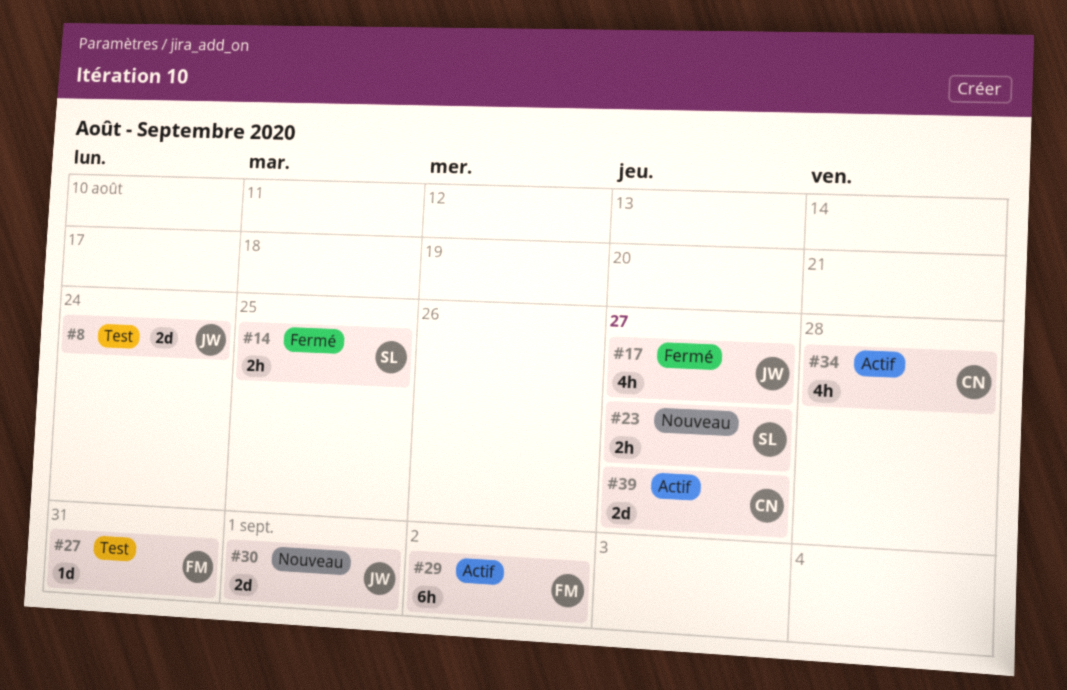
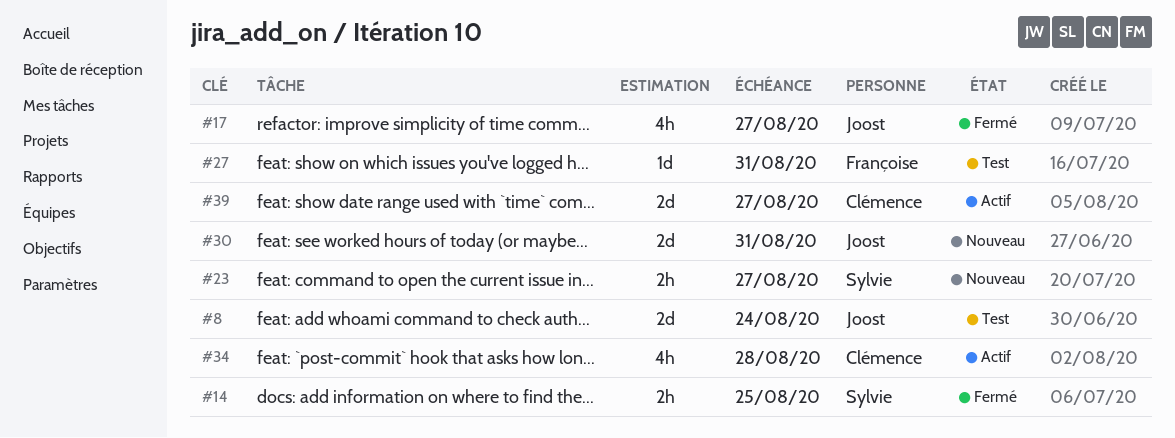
#29: present -> none
#30, due: Sep 1 -> Aug 31

